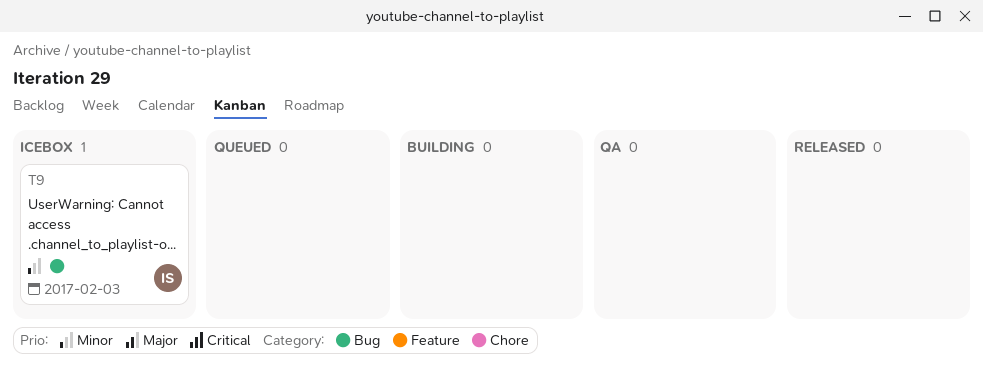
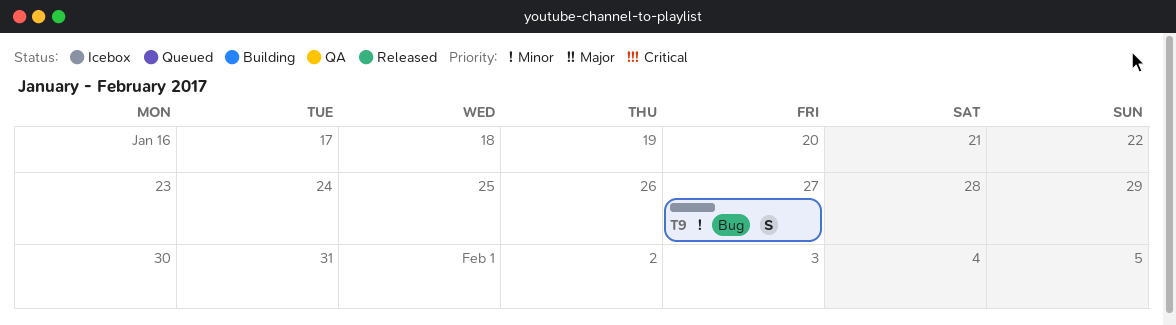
T9, due: Feb 3 -> Jan 27

